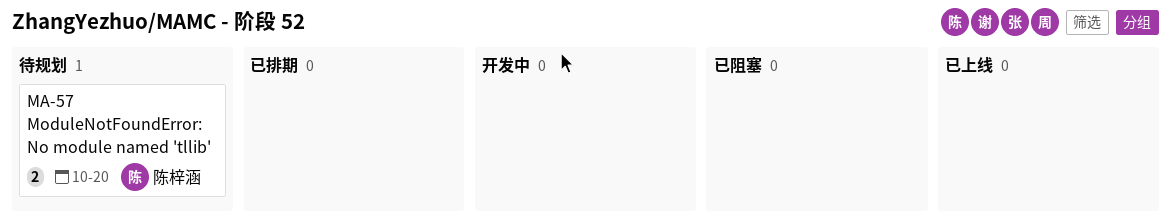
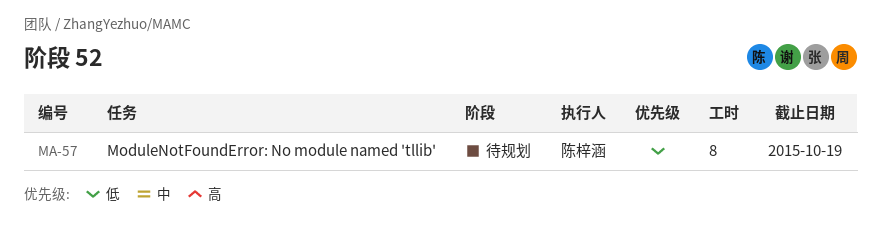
MA-57, estimate: 2 -> 8
MA-57, due: Oct 20 -> Oct 19

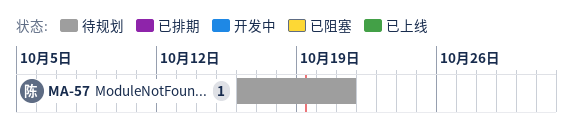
MA-57, estimate: 8 -> 1
MA-57, due: Oct 19 -> Oct 21

